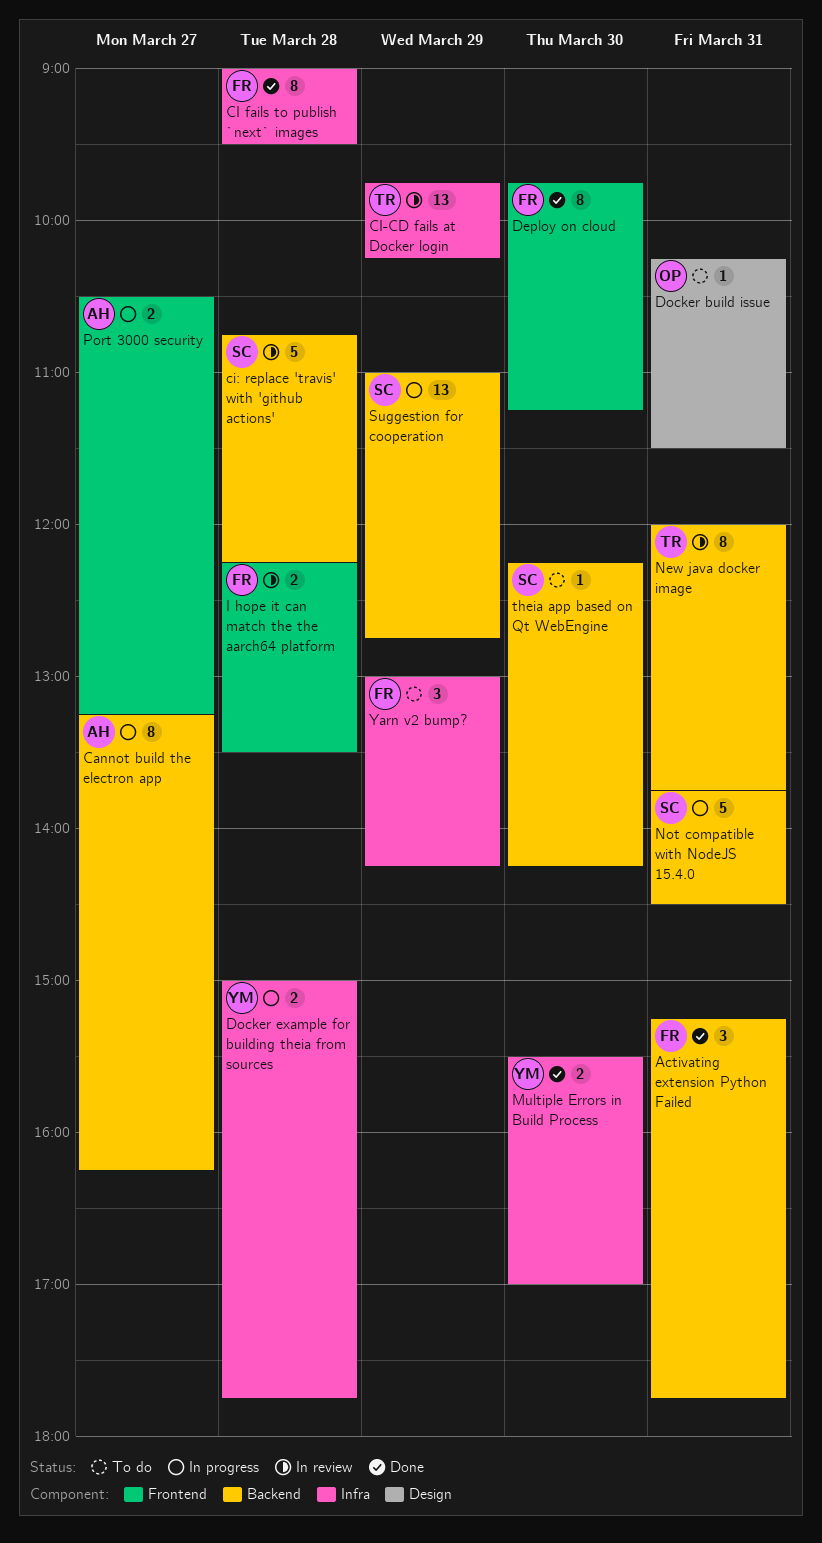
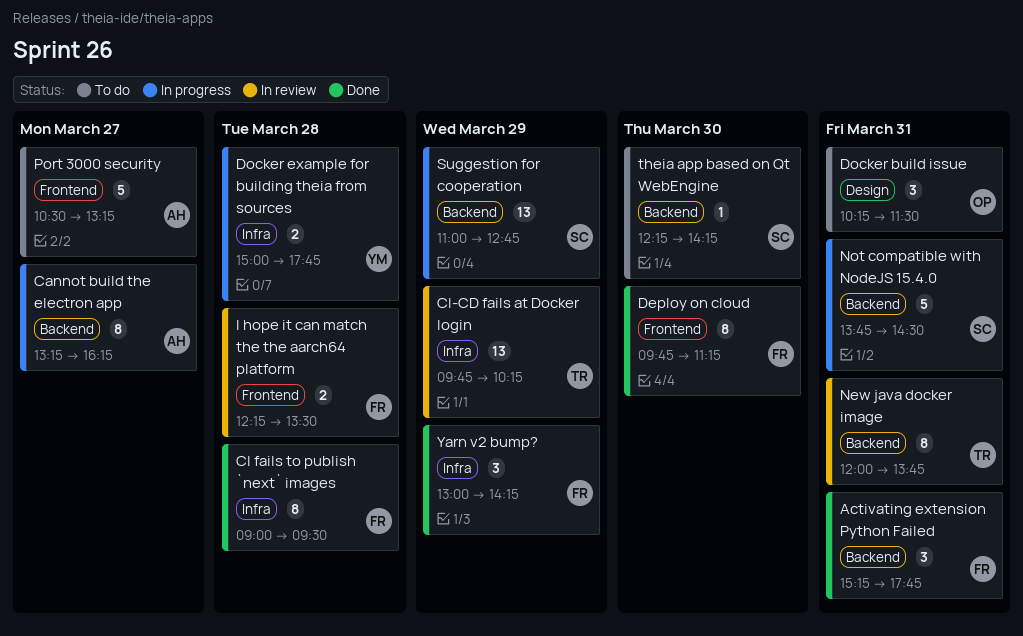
ci: replace 'travis' with 'github actions': present -> none
Docker build issue, estimate: 1 -> 3
Multiple Errors in Build Process: present -> none
Port 3000 security, status: In progress -> To do
Port 3000 security, estimate: 2 -> 5
Yarn v2 bump?, status: To do -> Done

